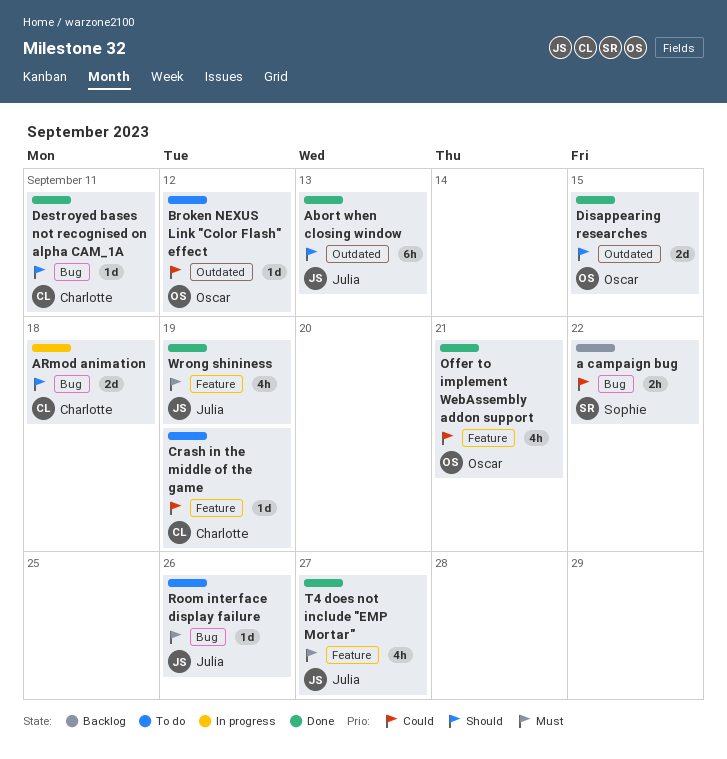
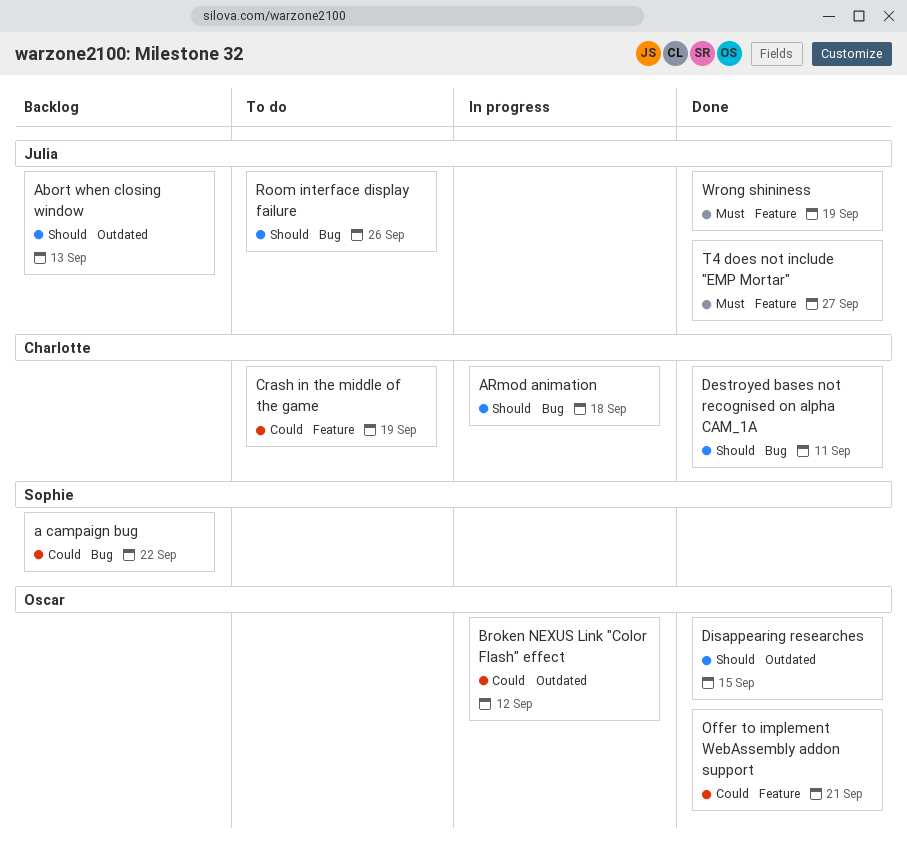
Abort when closing window, status: Done -> Backlog
Broken NEXUS Link "Color Flash" effect, status: To do -> In progress
Room interface display failure, priority: Must -> Should

